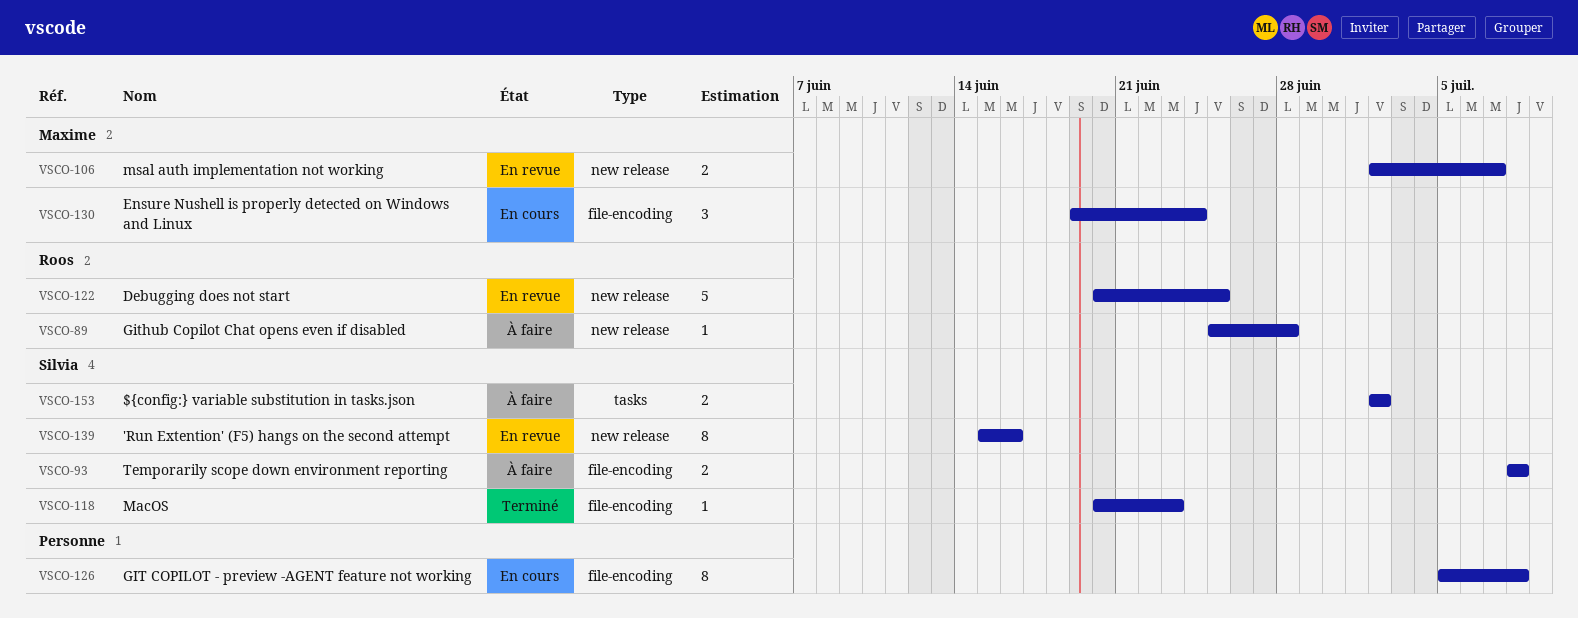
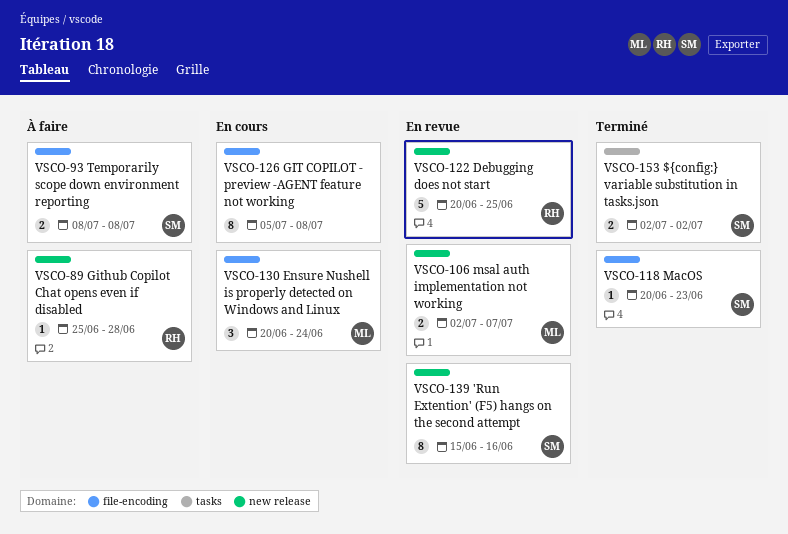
VSCO-130, start: Jun 19 -> Jun 20
VSCO-153, status: À faire -> Terminé

